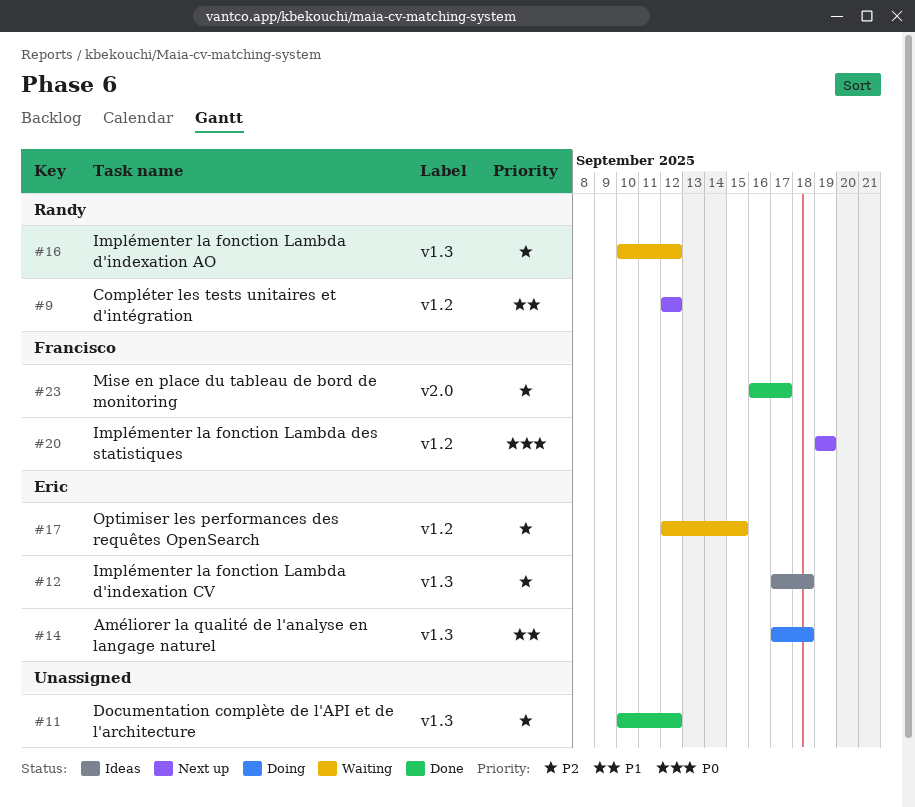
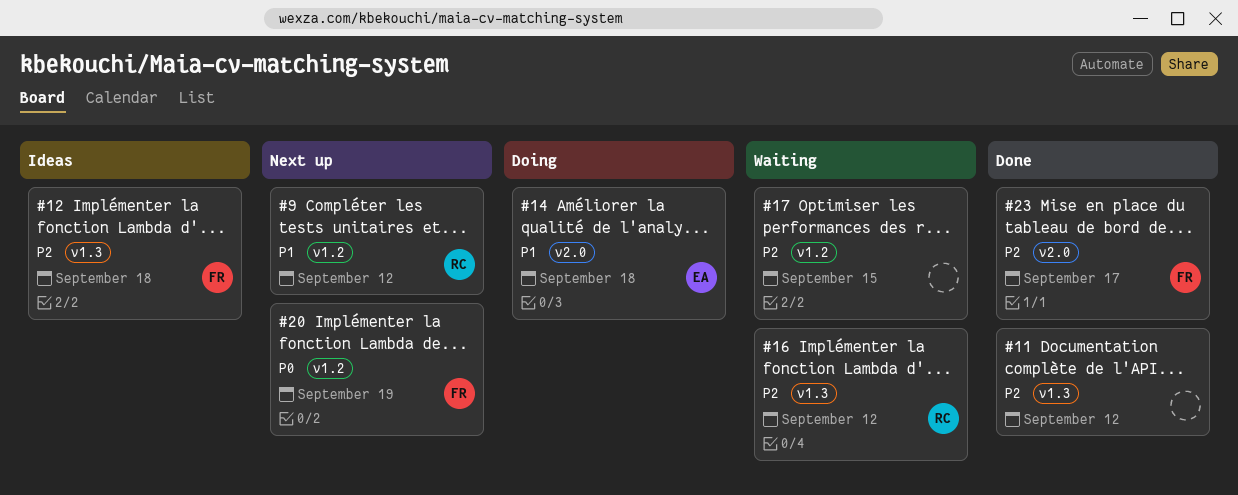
#12, owner: Eric -> Francisco
#14, label: v1.3 -> v2.0
#17, owner: Eric -> none

